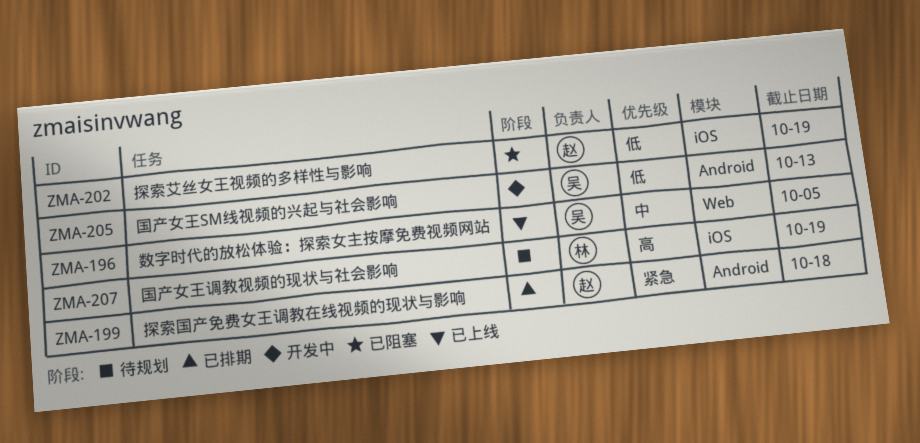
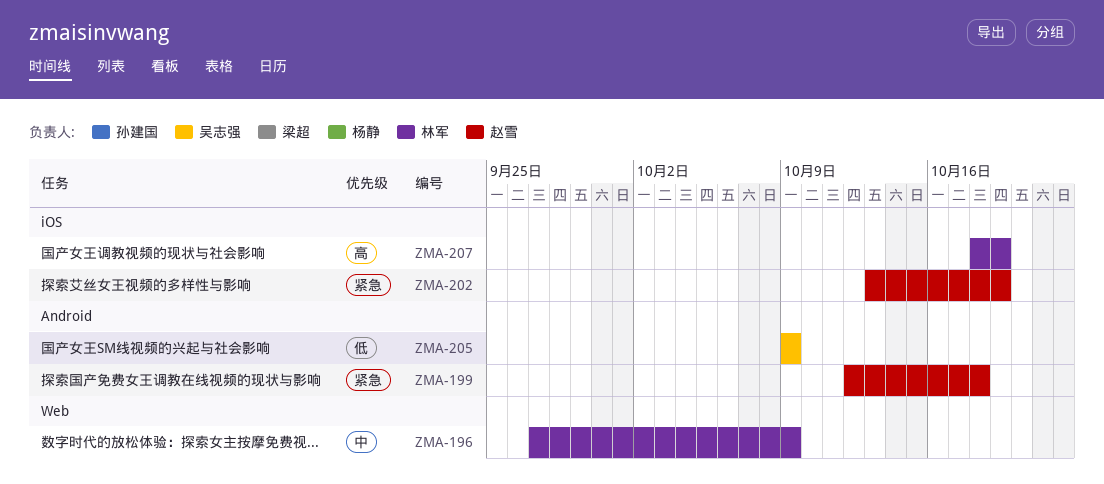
ZMA-196, owner: 吴志强 -> 林军
ZMA-196, due: Oct 5 -> Oct 9
ZMA-202, priority: 低 -> 紧急
ZMA-205, due: Oct 13 -> Oct 9

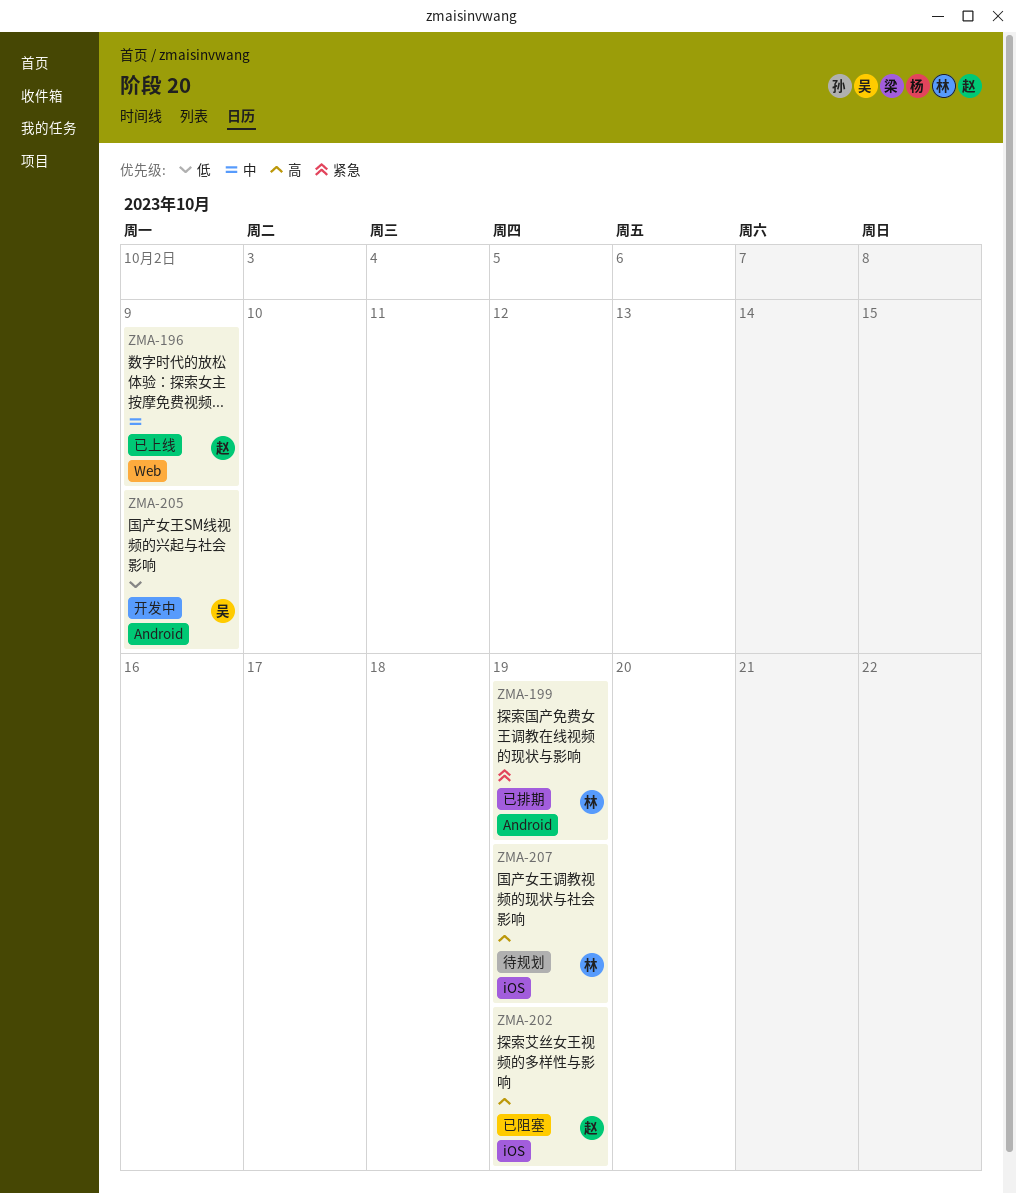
ZMA-196, owner: 林军 -> 赵雪
ZMA-199, owner: 赵雪 -> 林军
ZMA-199, due: Oct 18 -> Oct 19
ZMA-202, priority: 紧急 -> 高

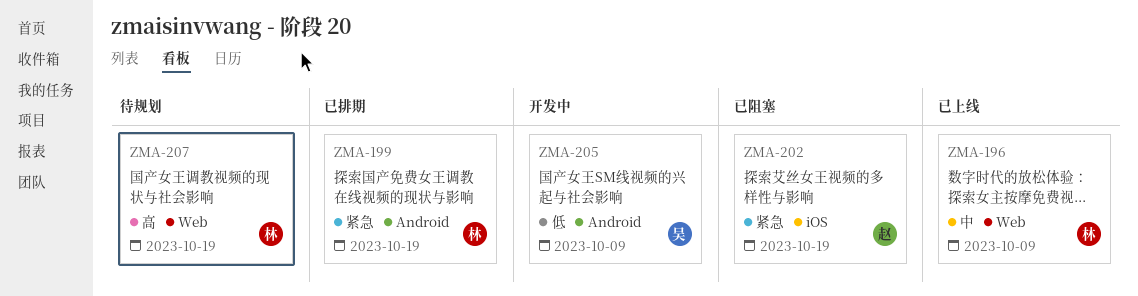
ZMA-196, owner: 赵 -> 林
ZMA-202, priority: 高 -> 紧急
ZMA-207, label: iOS -> Web

